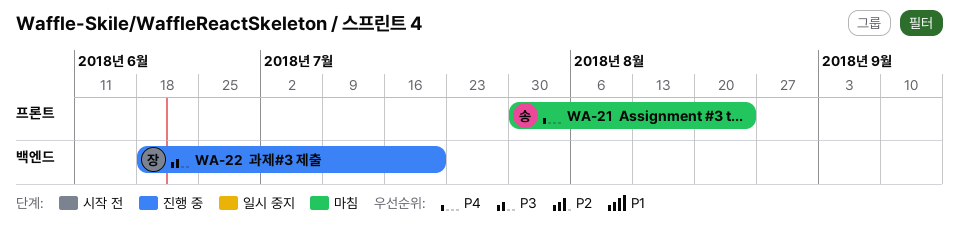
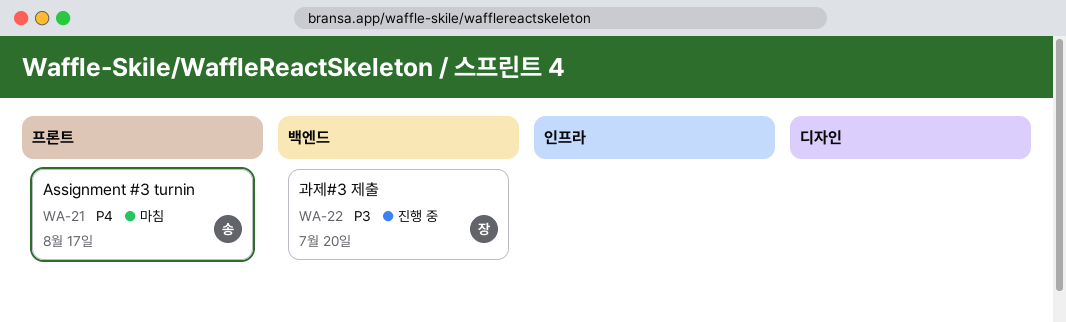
WA-21, due: Aug 24 -> Aug 17

